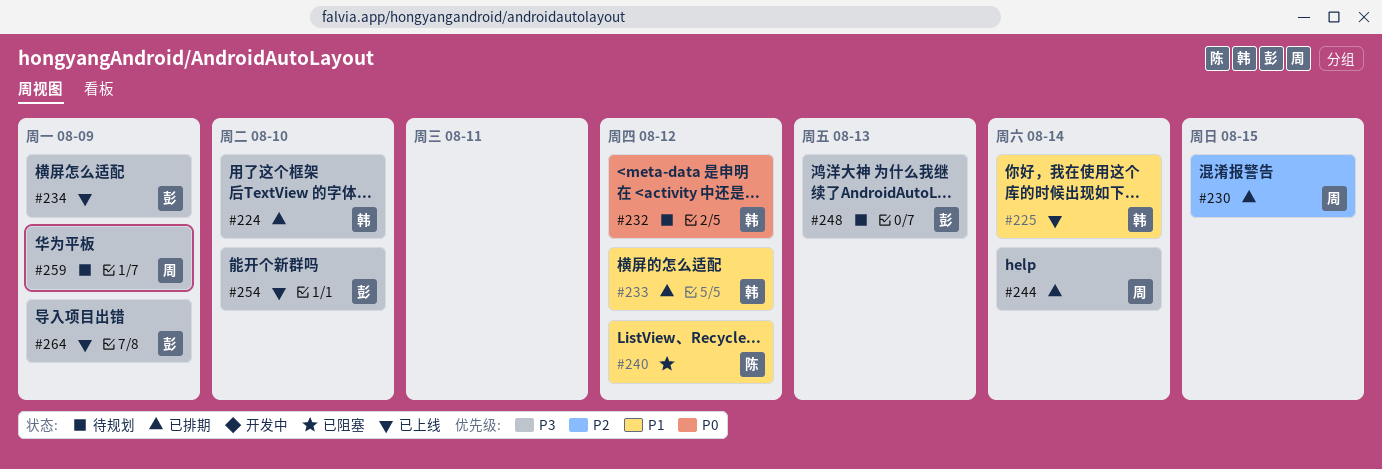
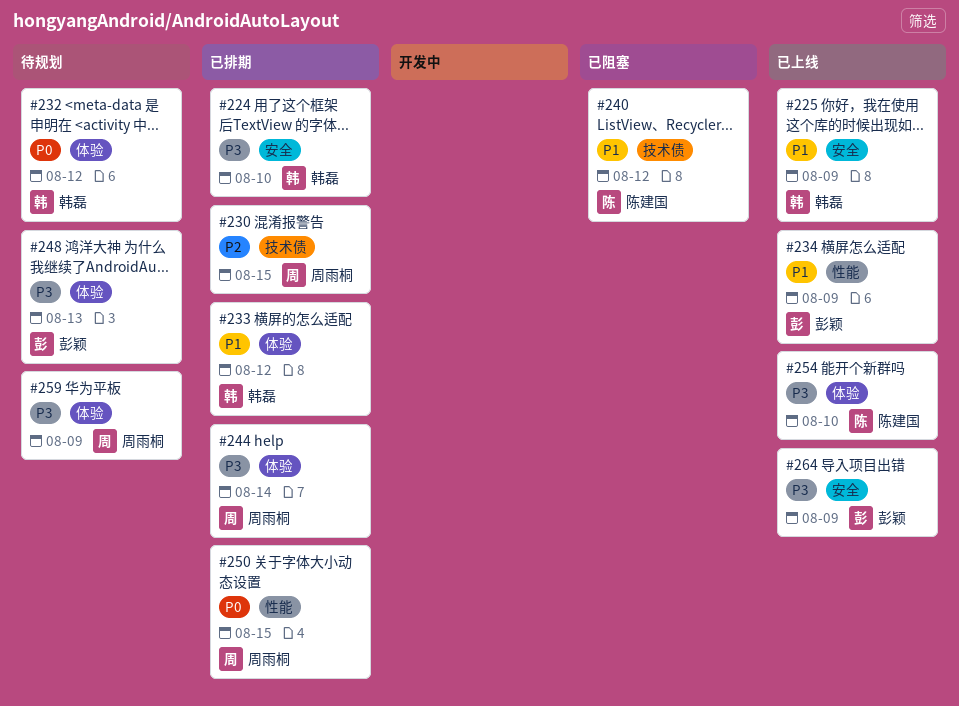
#225, due: Aug 14 -> Aug 9
#234, priority: P3 -> P1
#250: none -> present
#254, owner: 彭颖 -> 陈建国

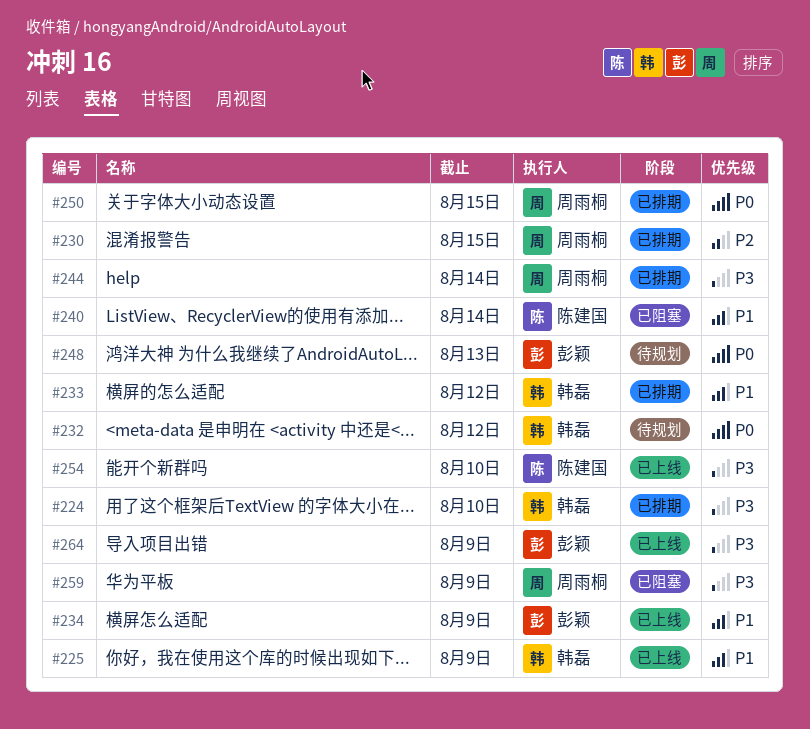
#240, due: Aug 12 -> Aug 14
#248, priority: P3 -> P0
#259, status: 待规划 -> 已阻塞

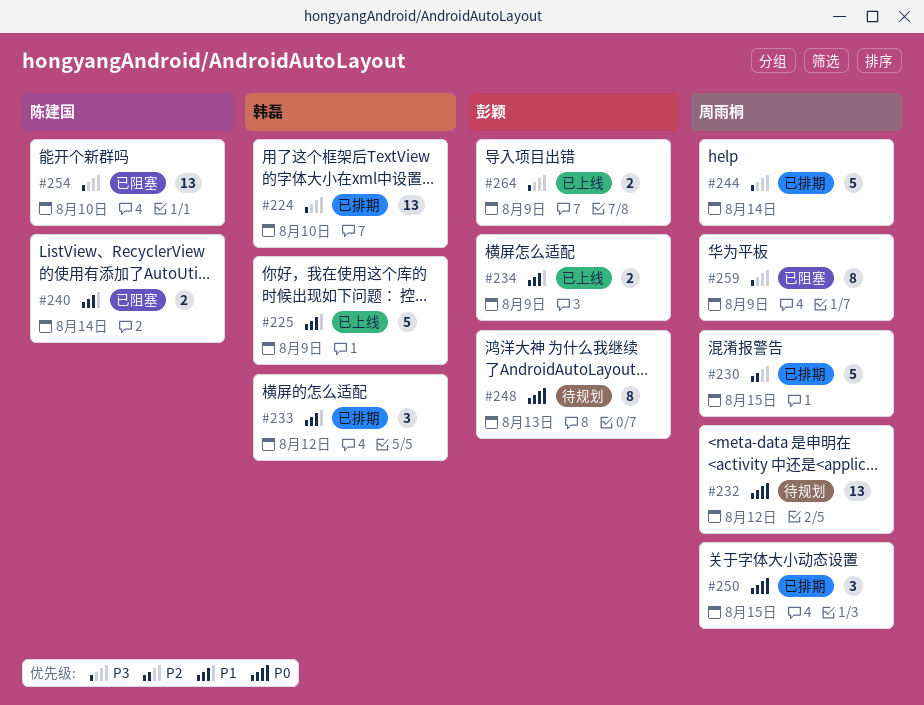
#232, owner: 韩磊 -> 周雨桐
#254, status: 已上线 -> 已阻塞

